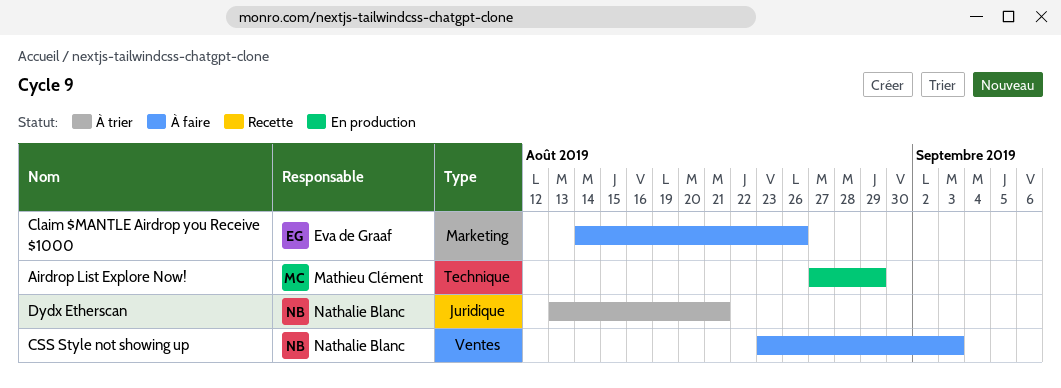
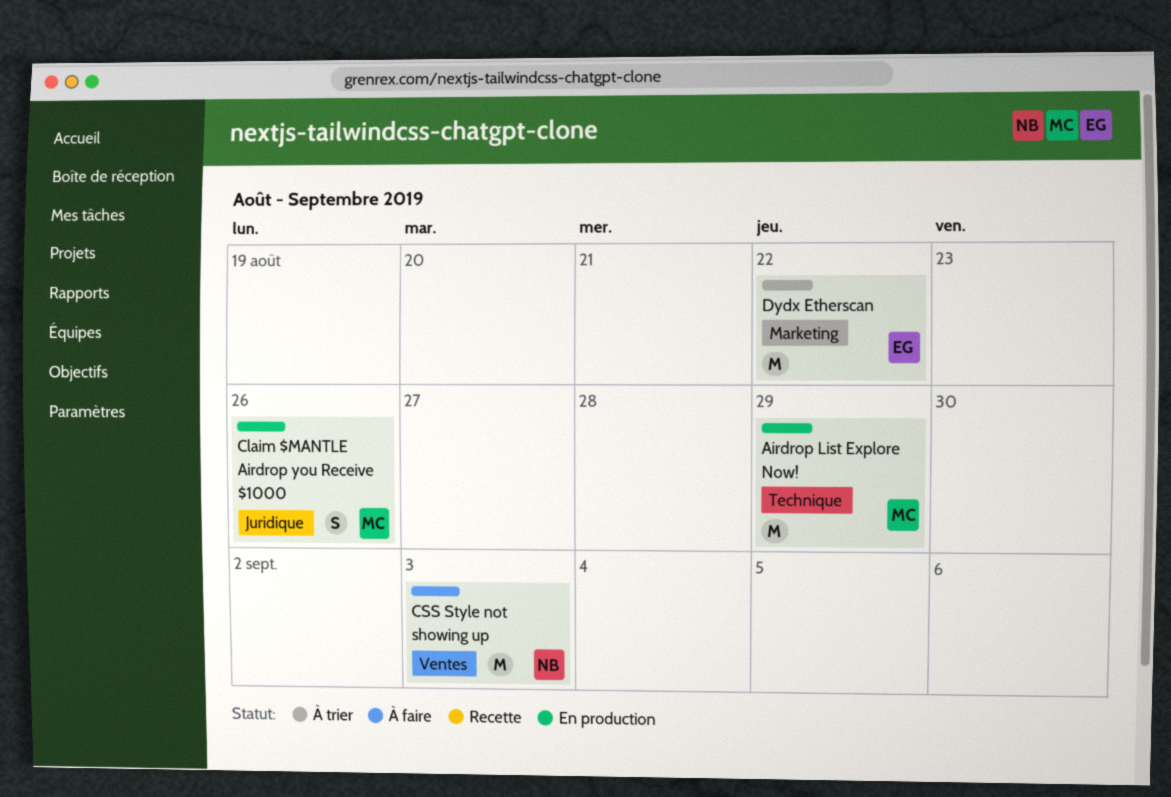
Claim $MANTLE Airdrop you Receive $1000, status: À faire -> En production
Claim $MANTLE Airdrop you Receive $1000, owner: Eva de Graaf -> Mathieu Clément
Claim $MANTLE Airdrop you Receive $1000, label: Marketing -> Juridique
Dydx Etherscan, owner: Nathalie Blanc -> Eva de Graaf
Dydx Etherscan, label: Juridique -> Marketing
Dydx Etherscan, due: Aug 21 -> Aug 22

